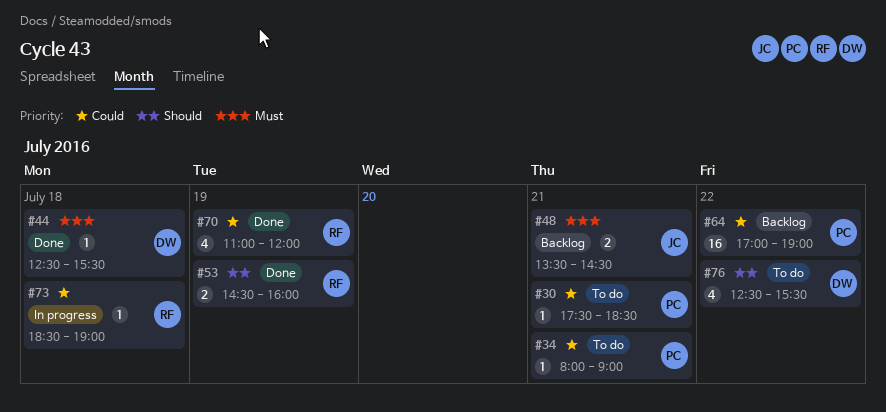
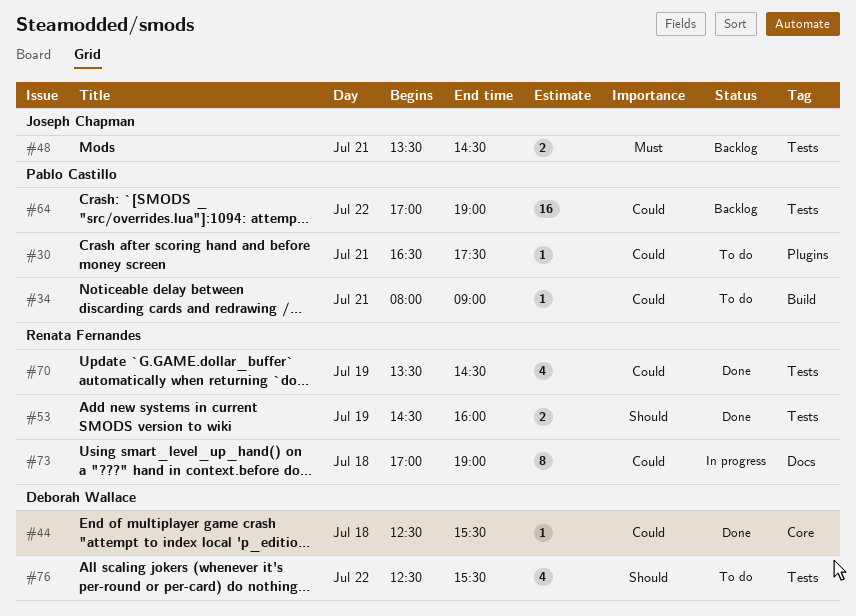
#30, begins: 17:30 -> 16:30
#30, ends: 18:30 -> 17:30
#44, priority: Must -> Could
#70, begins: 11:00 -> 13:30
#70, ends: 12:00 -> 14:30
#73, estimate: 1 -> 8
#73, begins: 18:30 -> 17:00

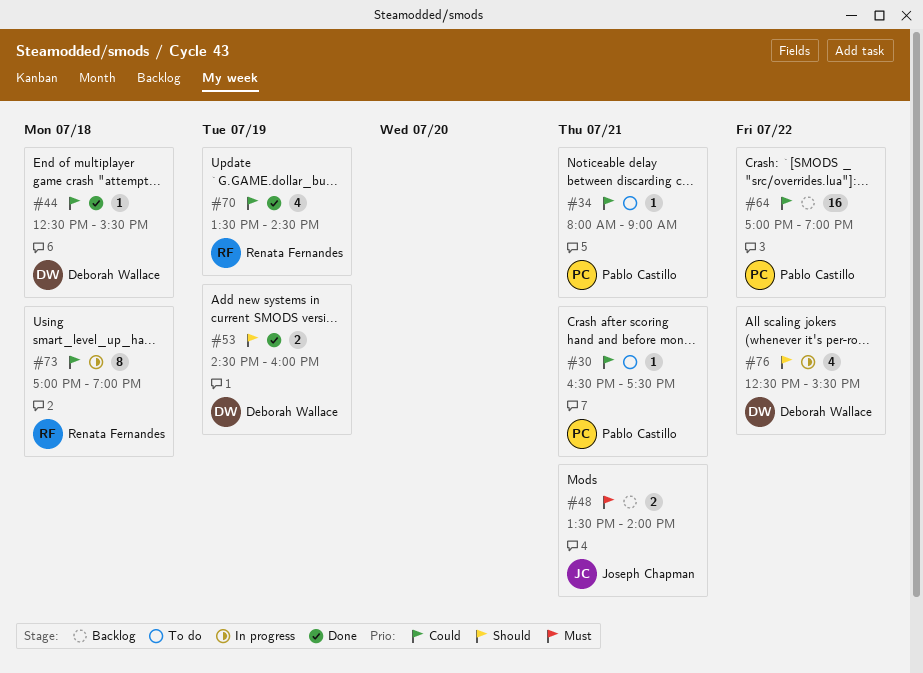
#48, ends: 14:30 -> 14:00
#53, owner: Renata Fernandes -> Deborah Wallace
#76, status: To do -> In progress

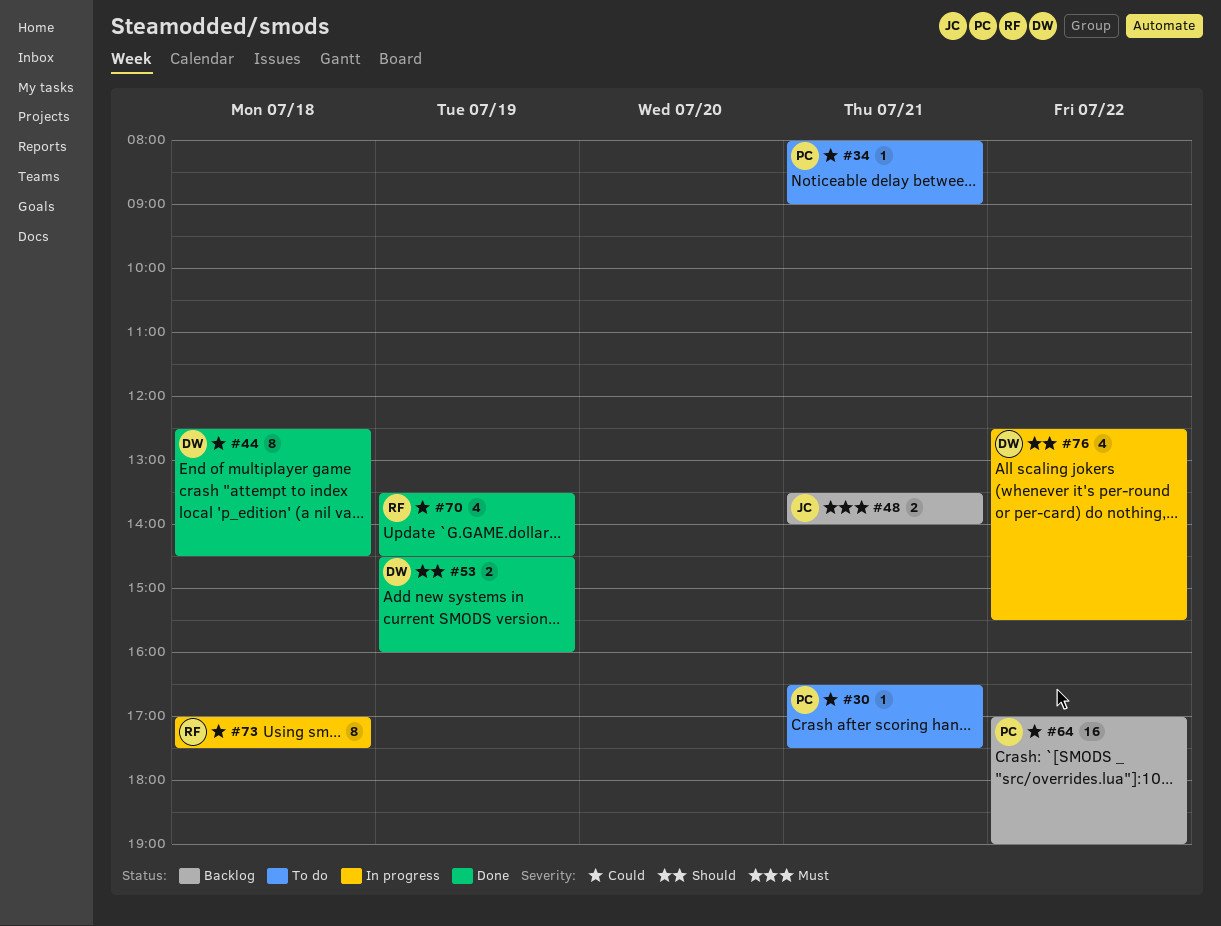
#44, estimate: 1 -> 8
#44, ends: 15:30 -> 14:30
#73, ends: 19:00 -> 17:30

